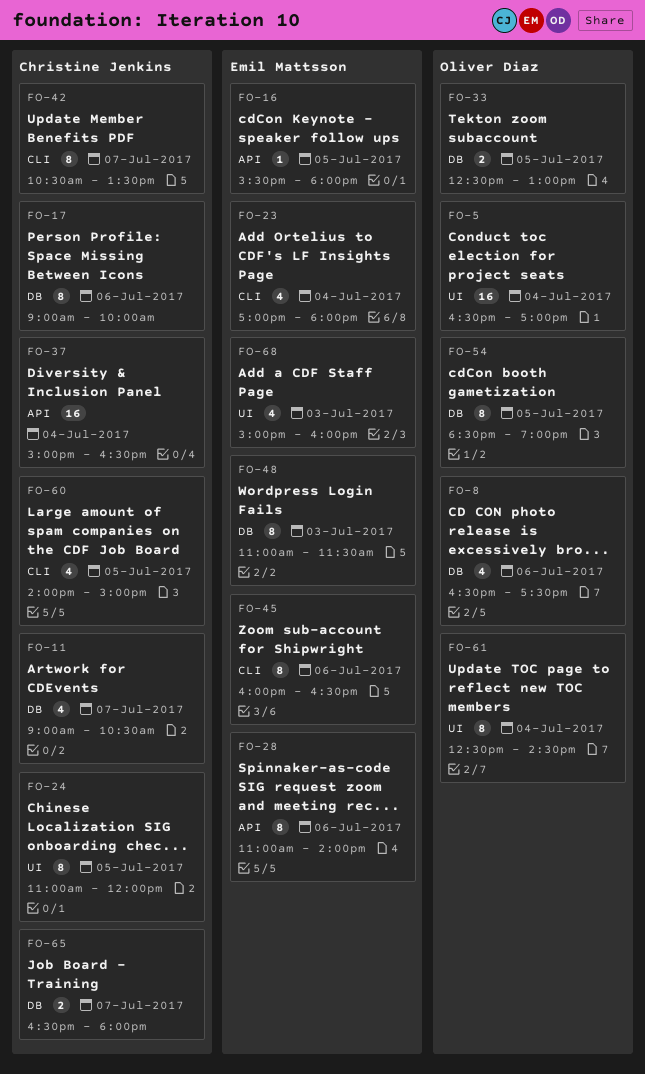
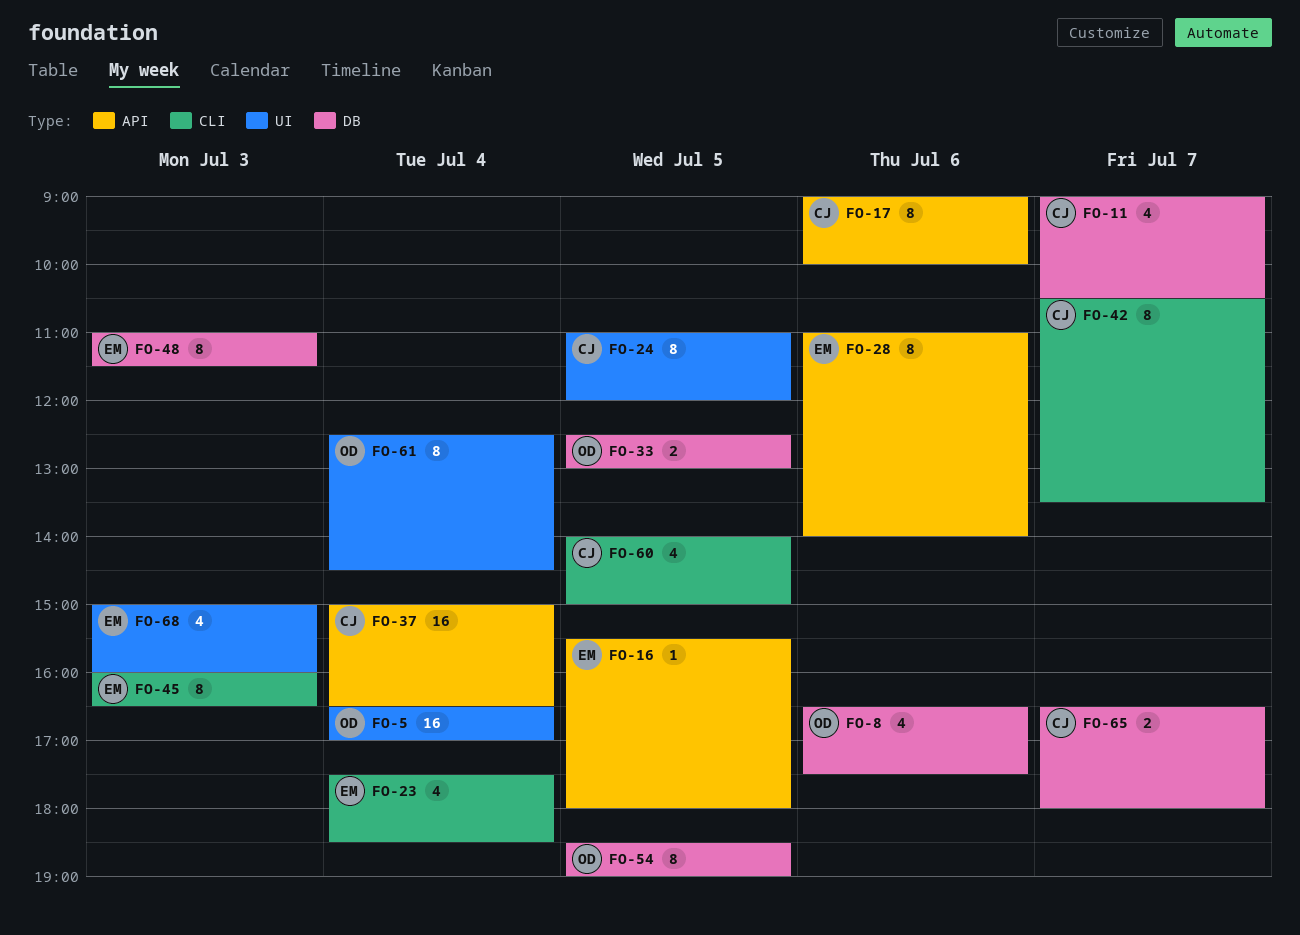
FO-17, label: DB -> API
FO-23, begins: 17:00 -> 17:30
FO-23, ends: 18:00 -> 18:30
FO-45, day: Jul 6 -> Jul 3

